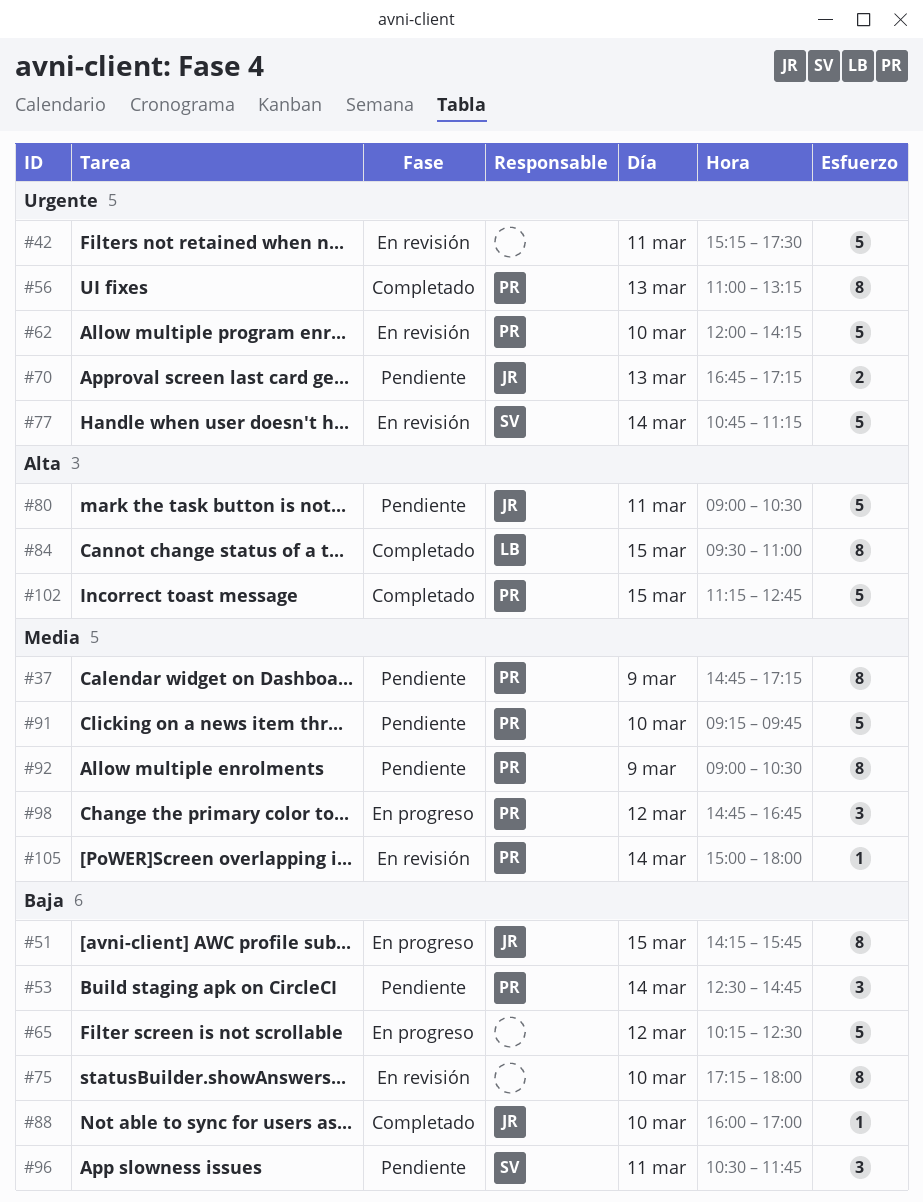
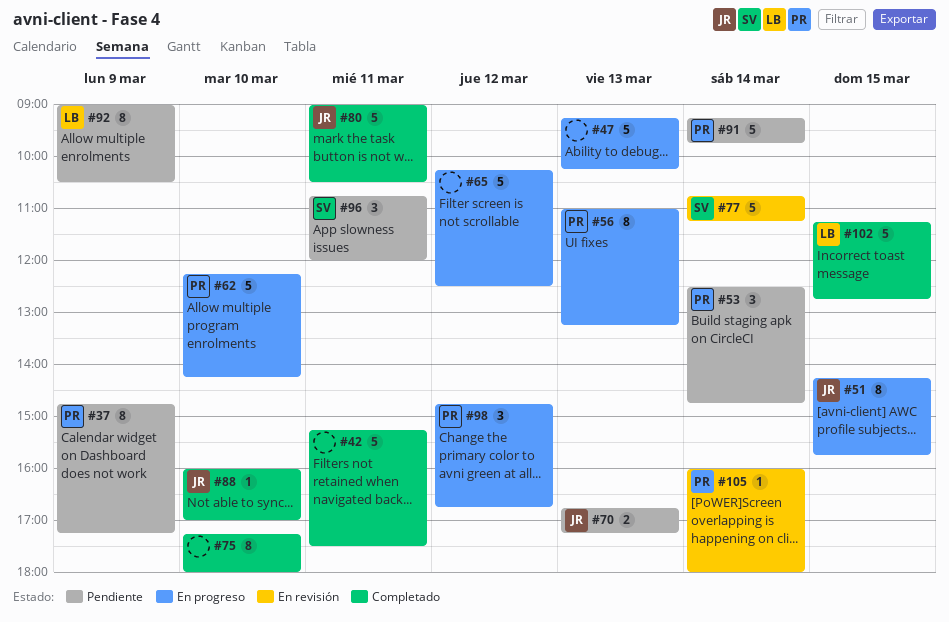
#42, status: En revisión -> Completado
#47: none -> present
#56, status: Completado -> En progreso
#62, status: En revisión -> En progreso
#62, begins: 12:00 -> 12:15
#75, status: En revisión -> Completado
#80, status: Pendiente -> Completado
#84: present -> none
#91, day: Mar 10 -> Mar 14
#92, owner: PR -> LB
#96, begins: 10:30 -> 10:45
#96, ends: 11:45 -> 12:00
#102, owner: PR -> LB
#105, begins: 15:00 -> 16:00

